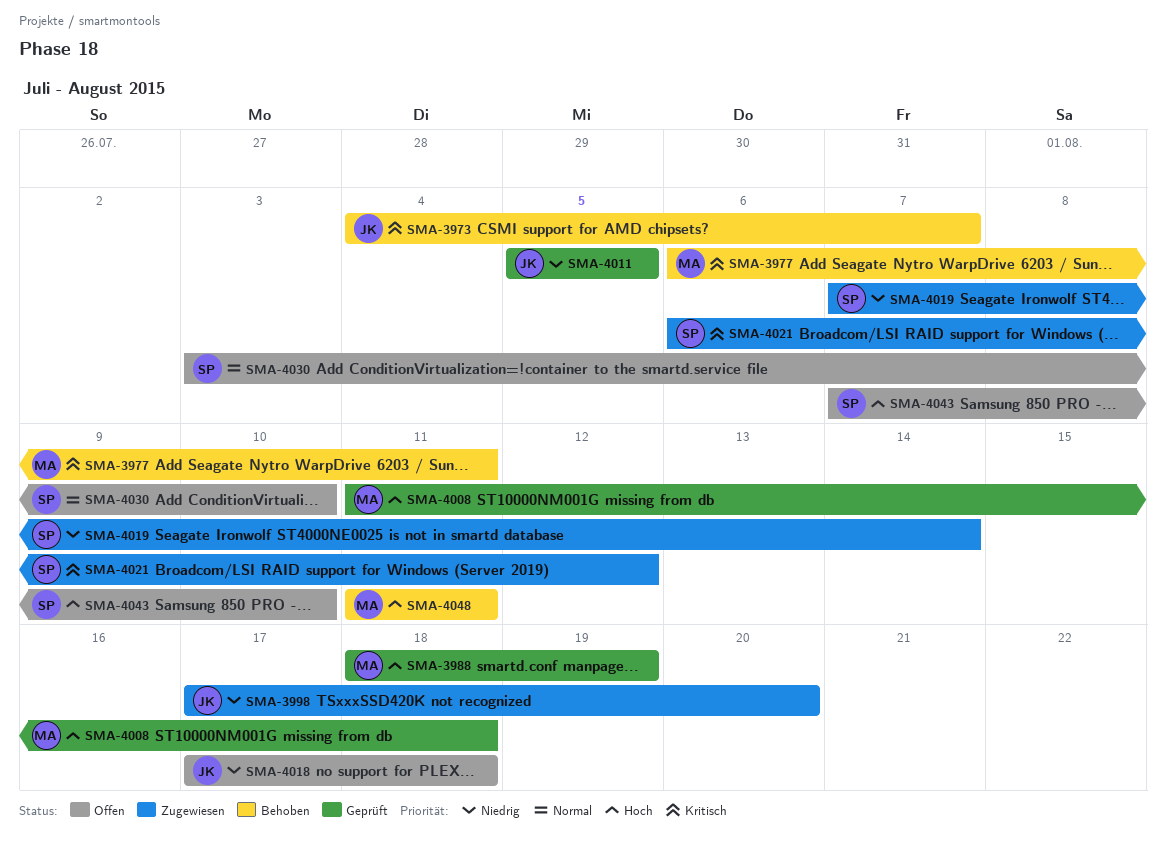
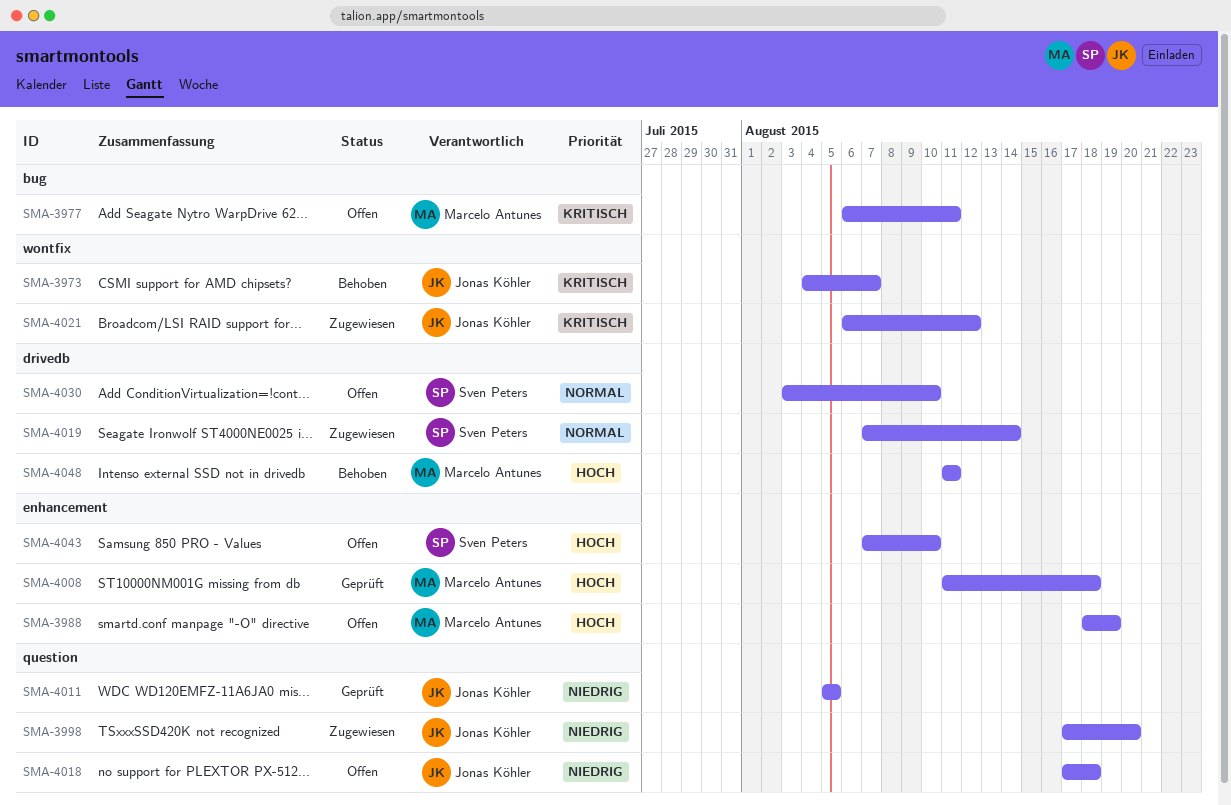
SMA-3977, status: Behoben -> Offen
SMA-3988, status: Geprüft -> Offen
SMA-4019, priority: Niedrig -> Normal
SMA-4021, owner: Sven Peters -> Jonas Köhler

